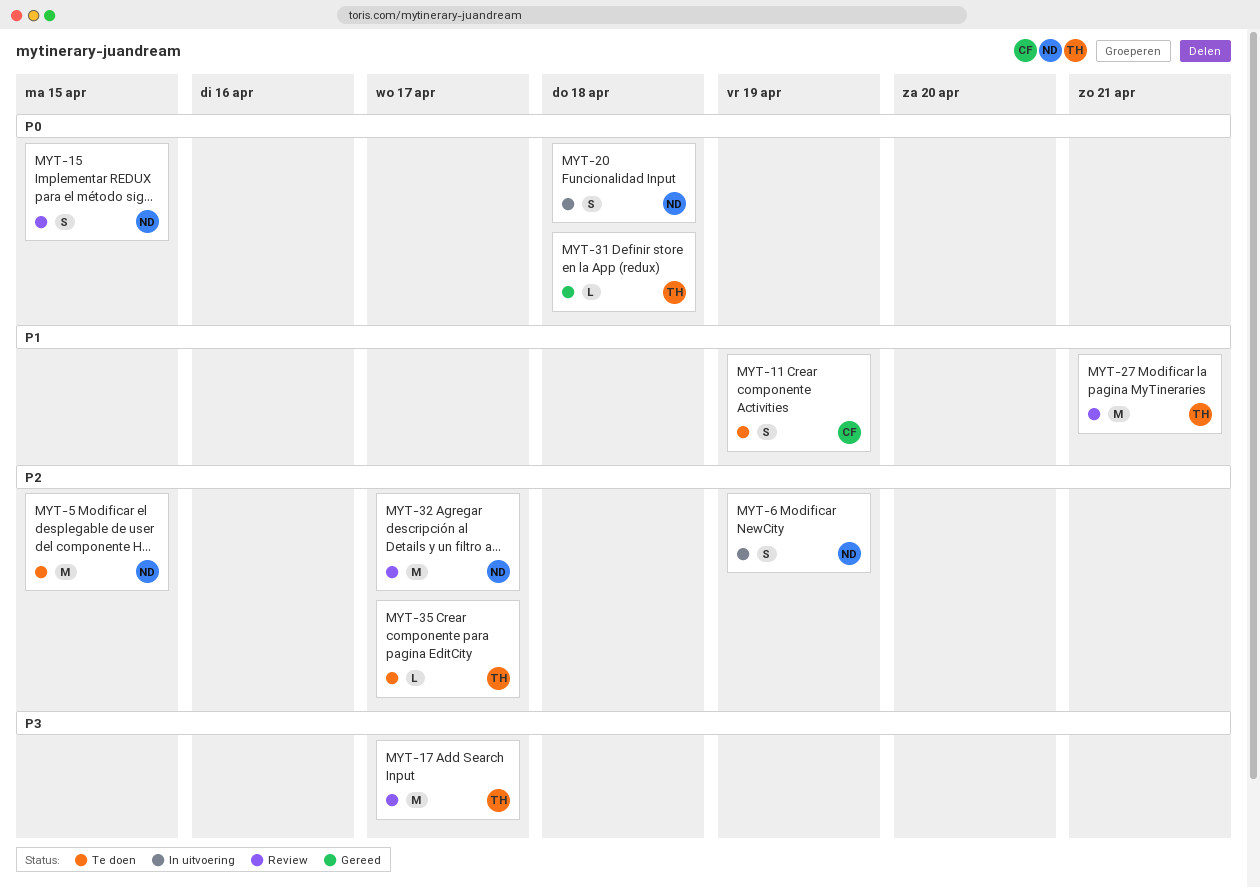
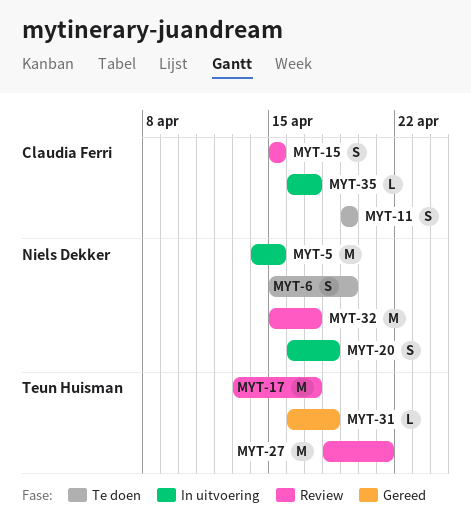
MYT-5, status: Te doen -> In uitvoering
MYT-6, status: In uitvoering -> Te doen
MYT-15, owner: Niels Dekker -> Claudia Ferri
MYT-35, status: Te doen -> In uitvoering
MYT-35, owner: Teun Huisman -> Claudia Ferri

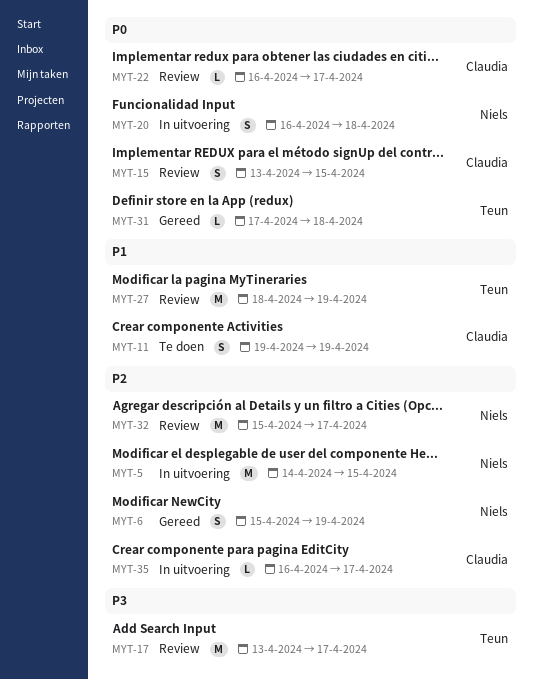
MYT-6, status: Te doen -> Gereed
MYT-15, start: Apr 15 -> Apr 13
MYT-22: none -> present
MYT-27, due: Apr 21 -> Apr 19
MYT-31, start: Apr 16 -> Apr 17

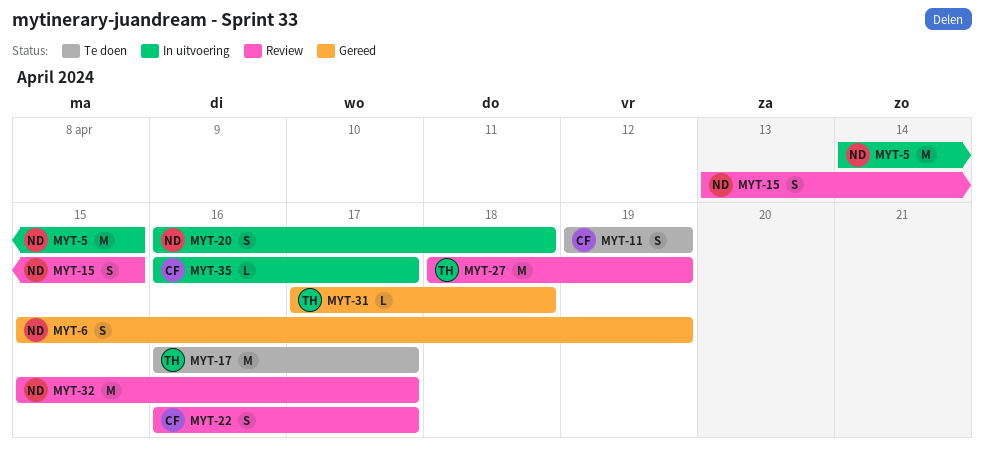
MYT-15, owner: Claudia -> Niels
MYT-17, status: Review -> Te doen
MYT-17, start: Apr 13 -> Apr 16
MYT-22, estimate: L -> S

